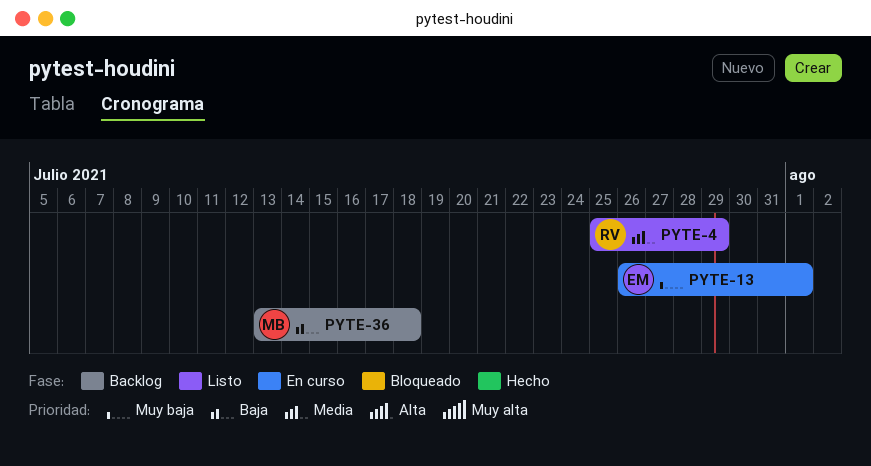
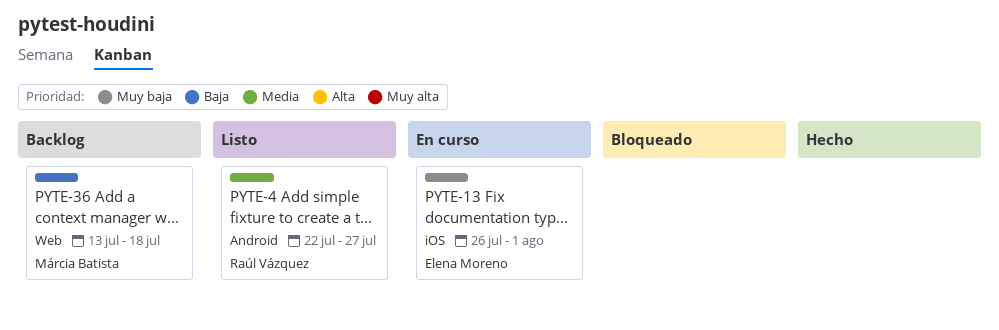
PYTE-4, start: Jul 25 -> Jul 22
PYTE-4, due: Jul 29 -> Jul 27

